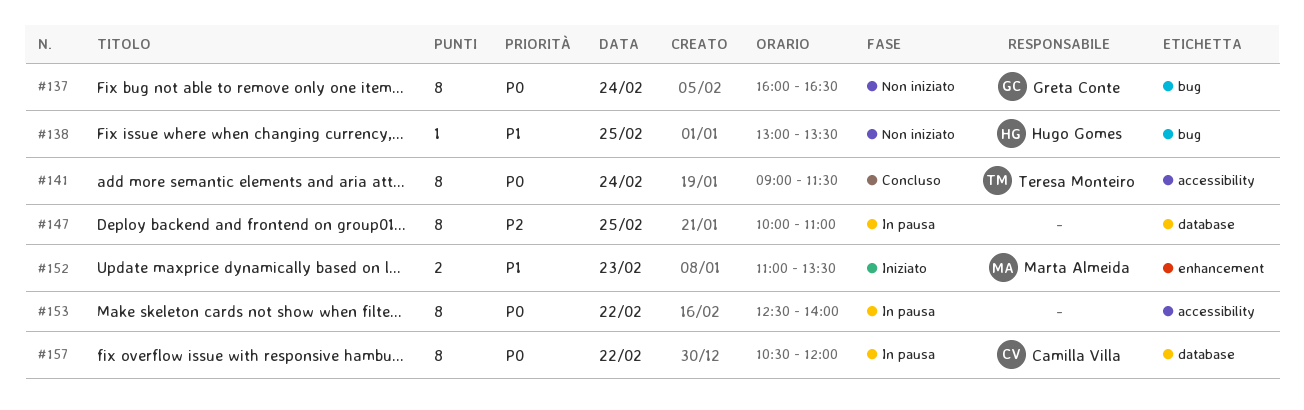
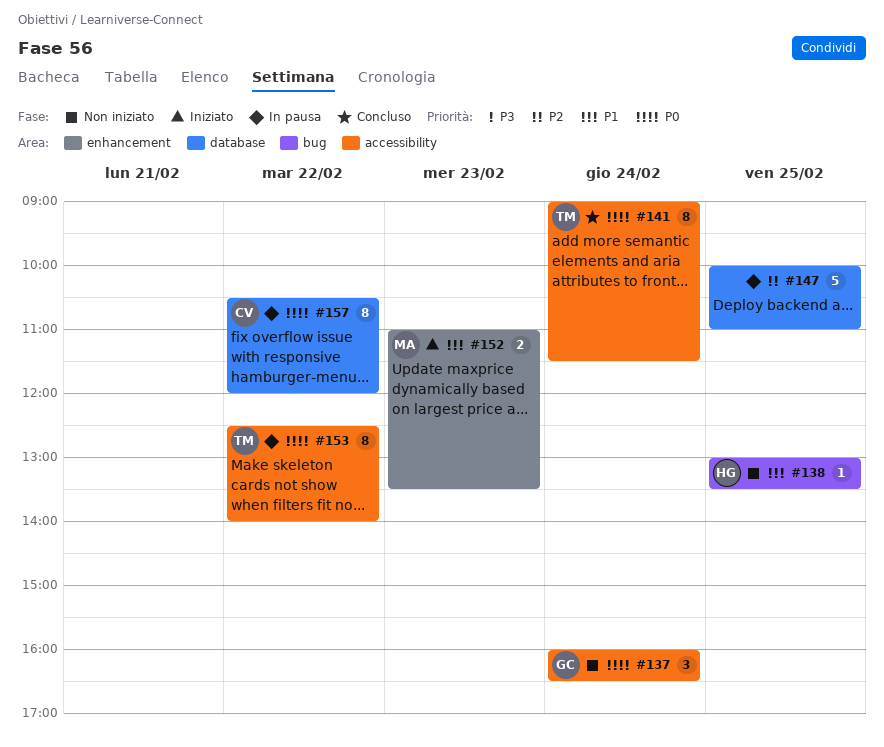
#137, label: bug -> accessibility
#137, estimate: 8 -> 3
#147, estimate: 8 -> 5
#153, owner: none -> Teresa Monteiro

